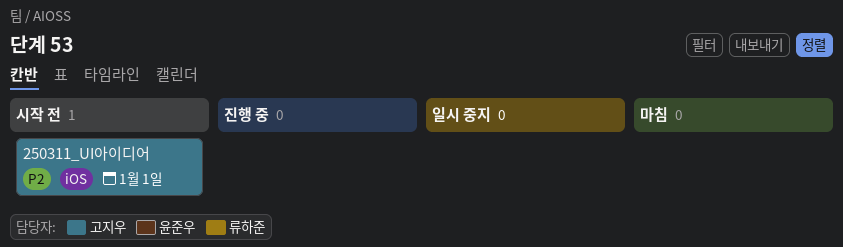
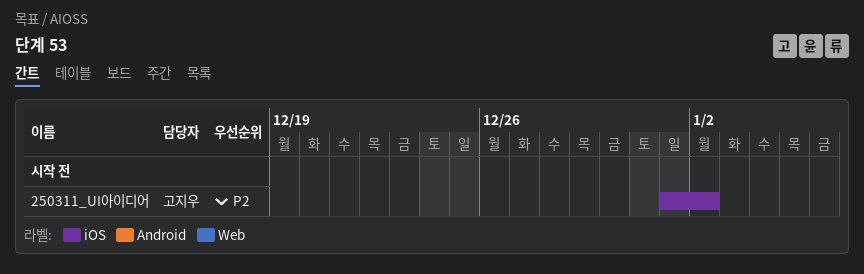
250311_UI아이디어, due: Jan 1 -> Jan 2

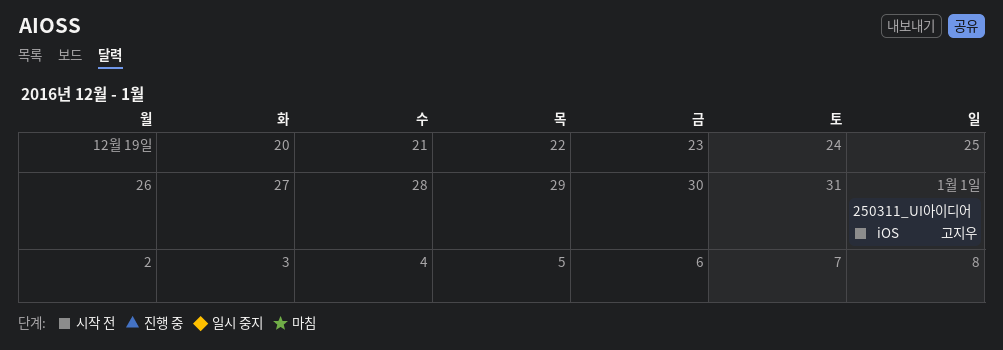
250311_UI아이디어, due: Jan 2 -> Jan 1

